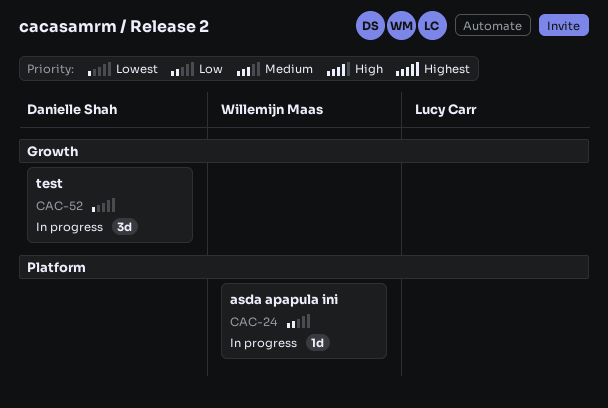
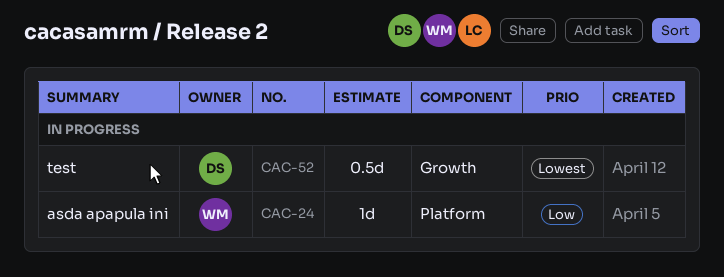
CAC-52, estimate: 3d -> 0.5d

